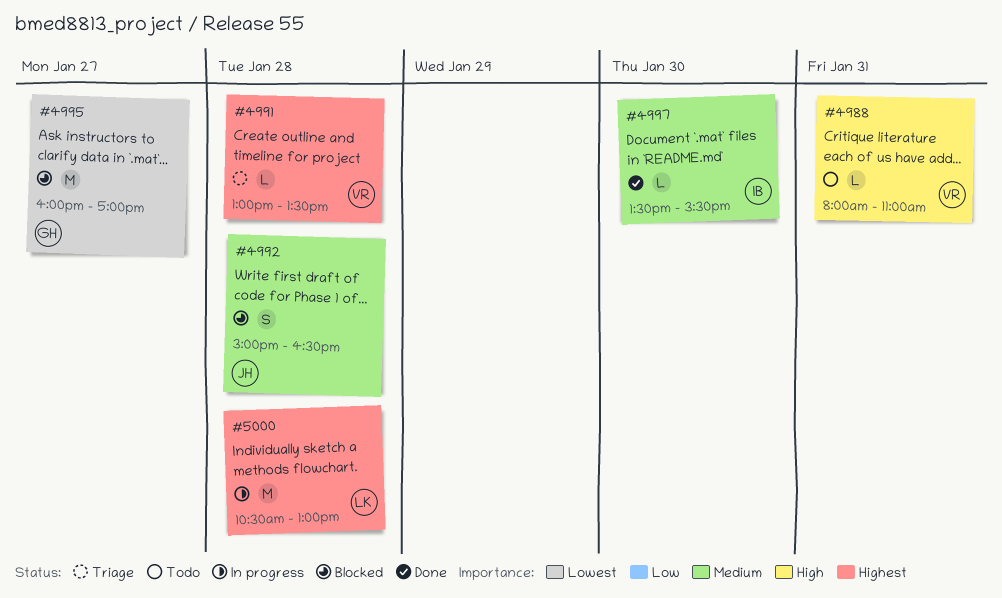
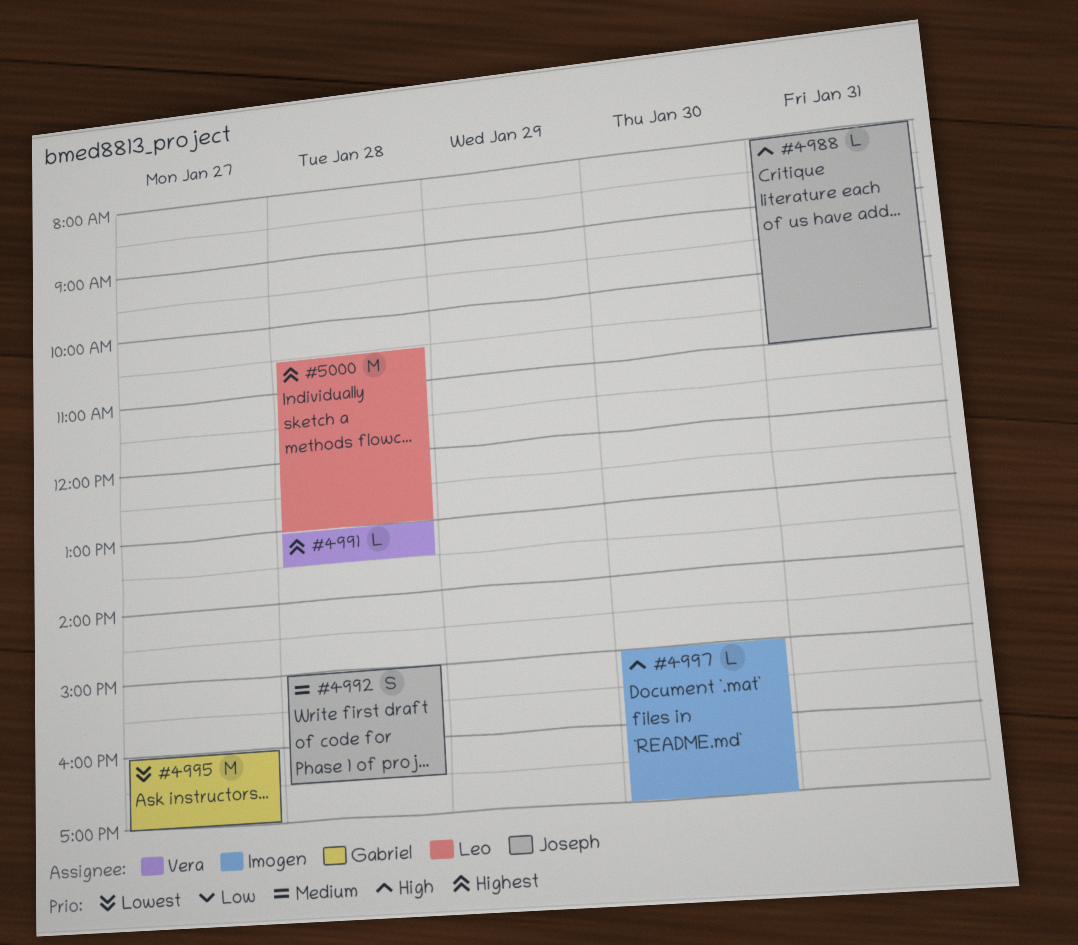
#4988, owner: Vera -> Joseph
#4997, priority: Medium -> High
#4997, begins: 13:30 -> 15:00
#4997, ends: 15:30 -> 17:00

